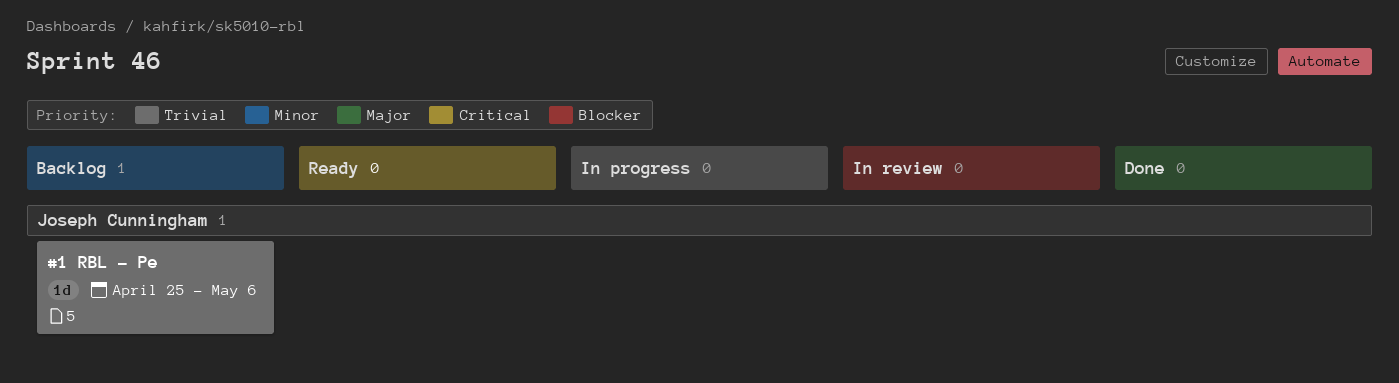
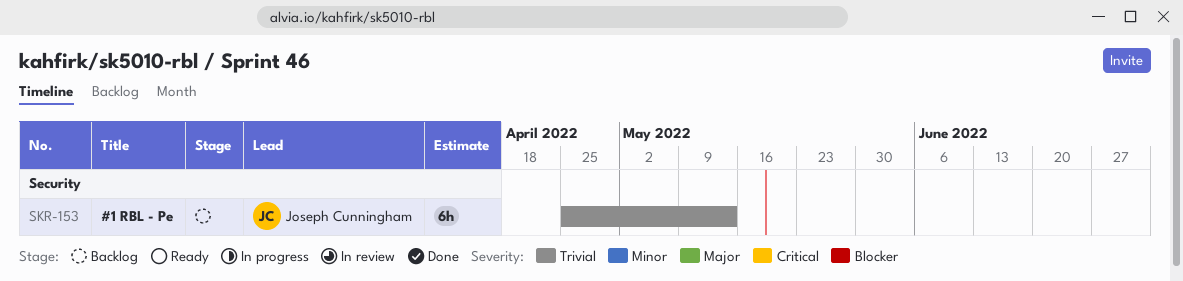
#1 RBL - Pe, estimate: 1d -> 6h
#1 RBL - Pe, due: May 6 -> May 13

